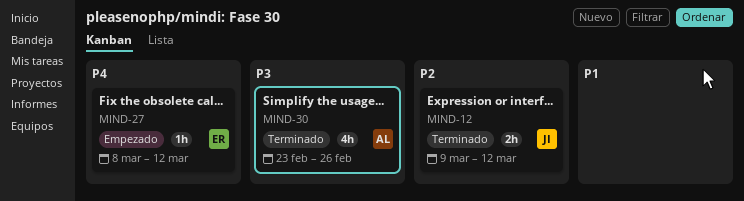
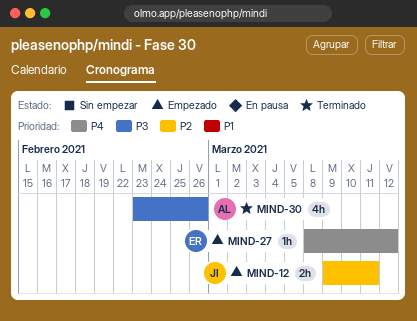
MIND-12, status: Terminado -> Empezado
MIND-12, due: Mar 12 -> Mar 11

